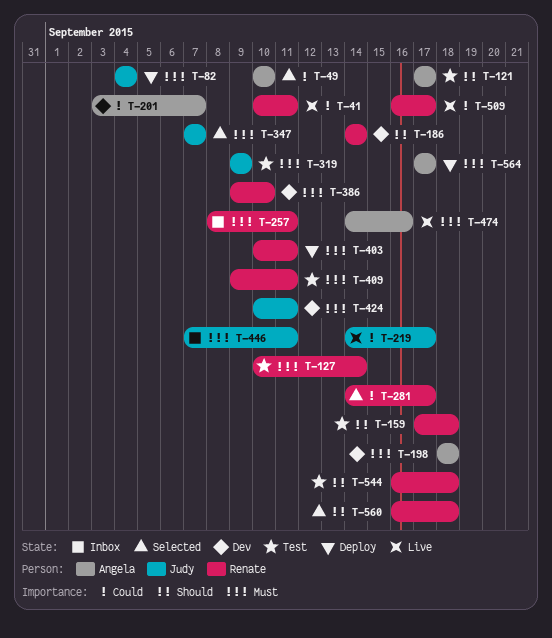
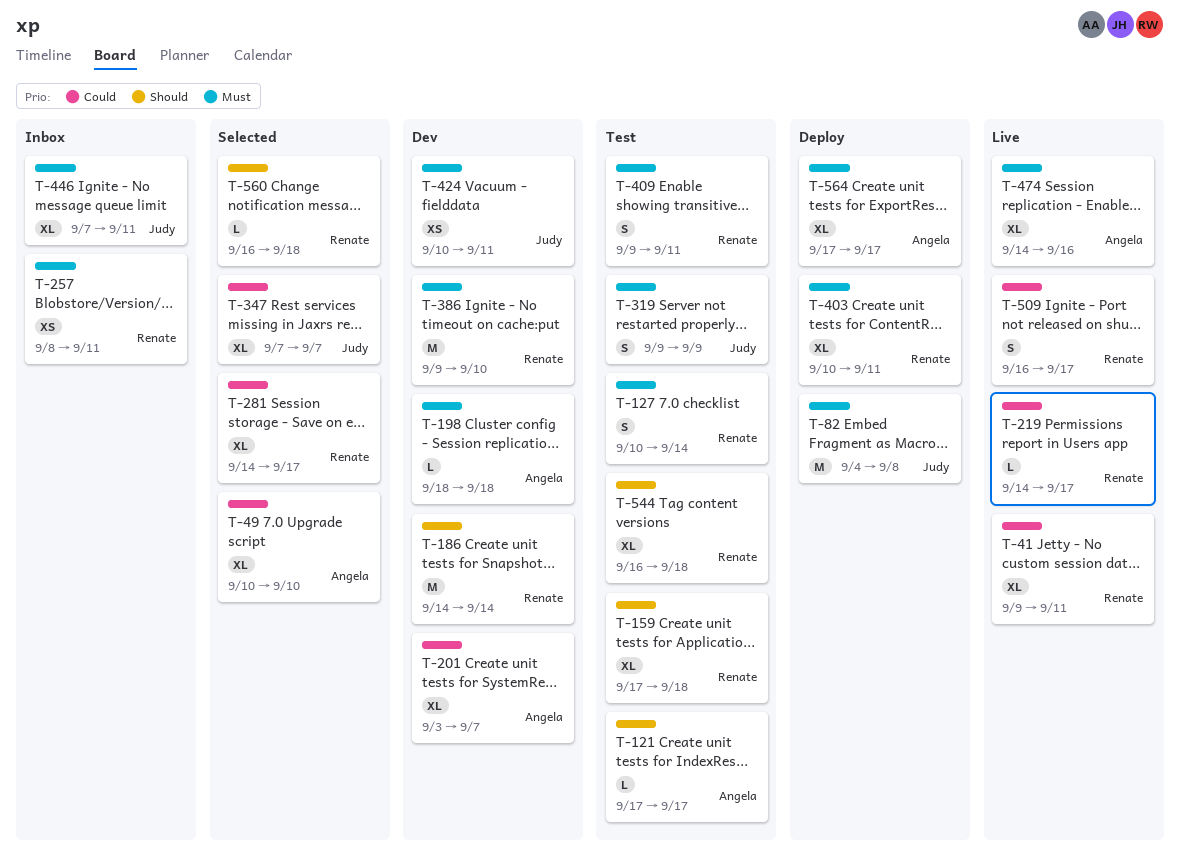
T-41, start: Sep 10 -> Sep 9
T-82, due: Sep 4 -> Sep 8
T-219, owner: Judy -> Renate
T-347, priority: Must -> Could

